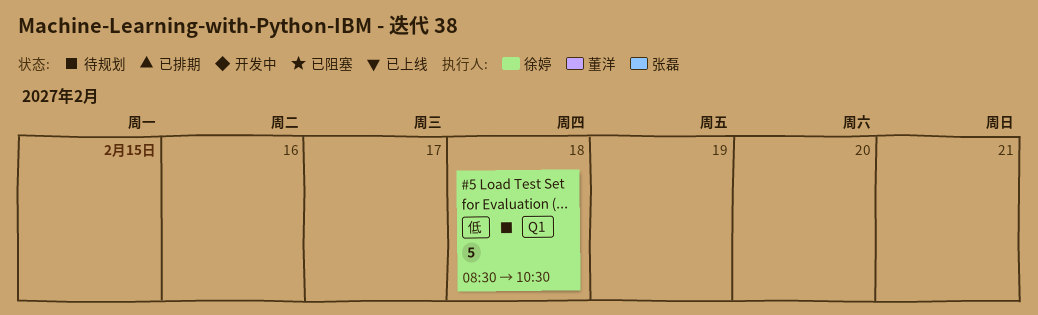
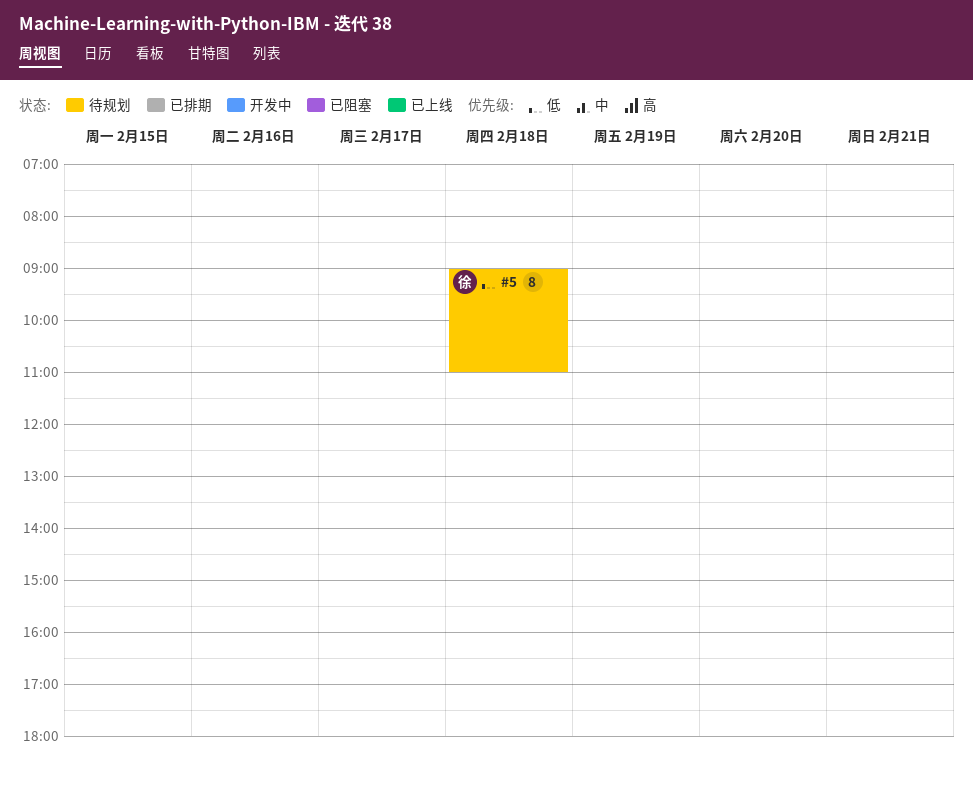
#5, estimate: 5 -> 8
#5, begins: 08:30 -> 09:00
#5, ends: 10:30 -> 11:00

